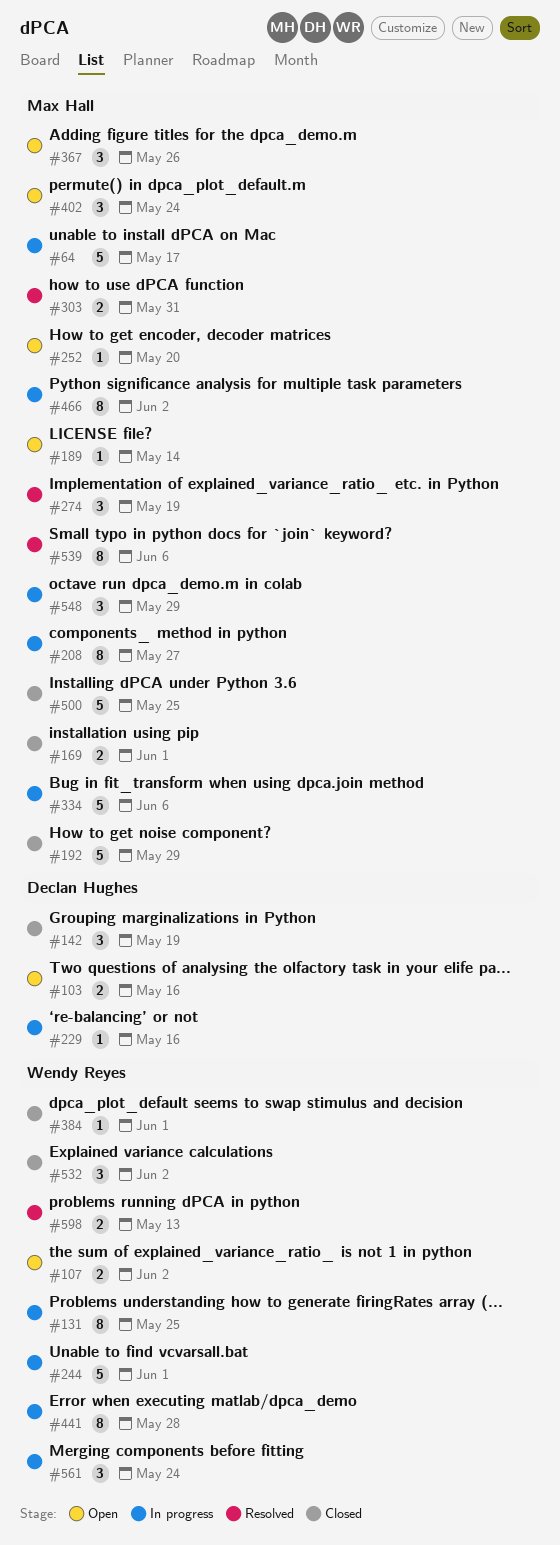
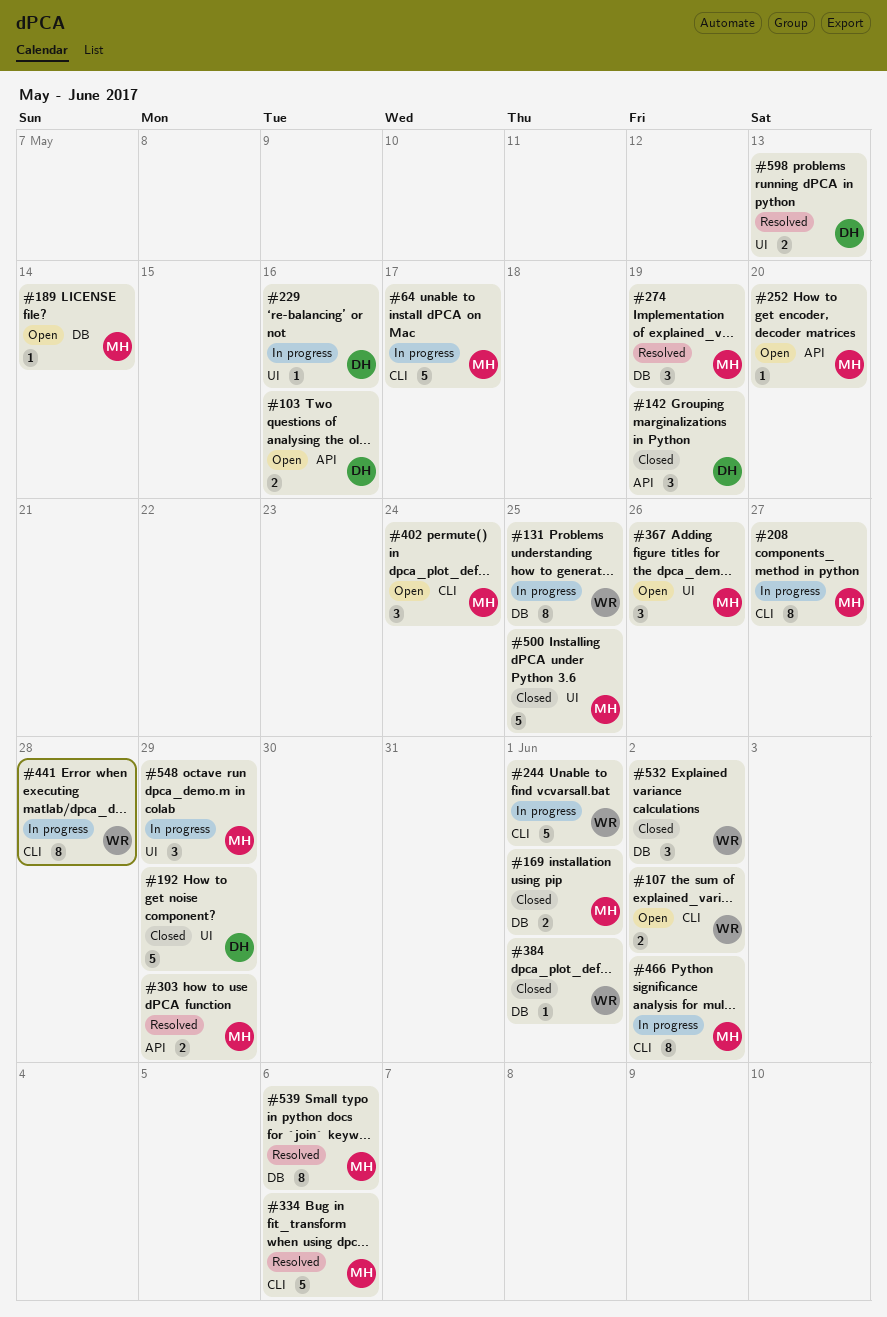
#192, owner: Max Hall -> Declan Hughes
#303, due: May 31 -> May 29
#334, status: In progress -> Resolved
#561: present -> none
#598, owner: Wendy Reyes -> Declan Hughes

